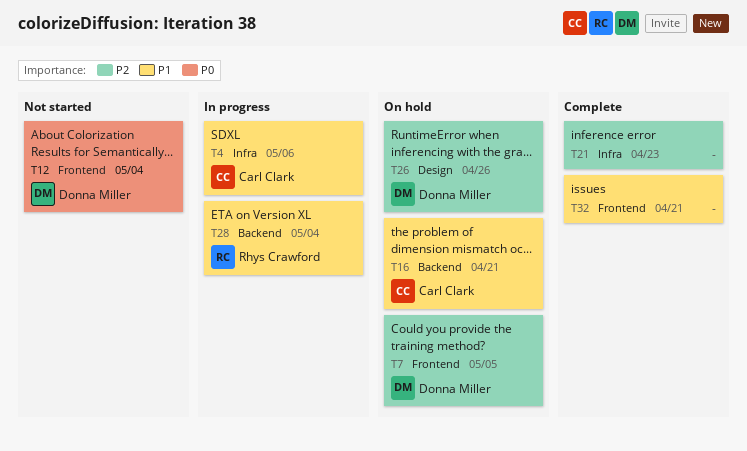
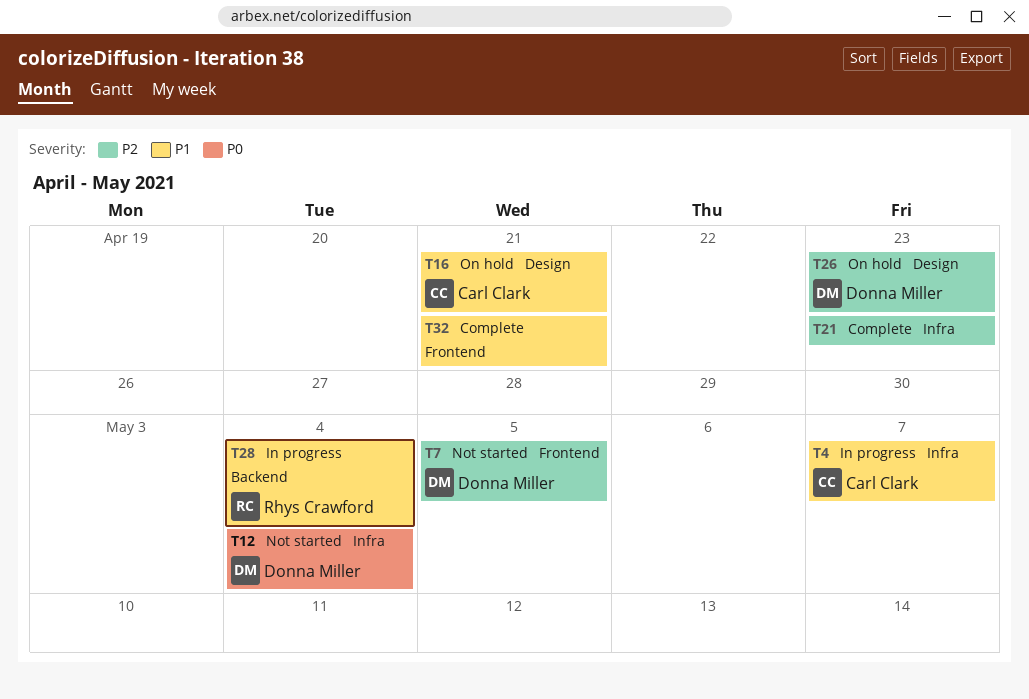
T4, due: May 6 -> May 7
T7, status: On hold -> Not started
T12, label: Frontend -> Infra
T16, label: Backend -> Design
T26, due: Apr 26 -> Apr 23

